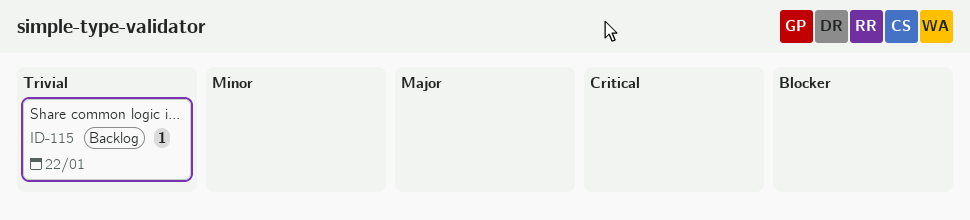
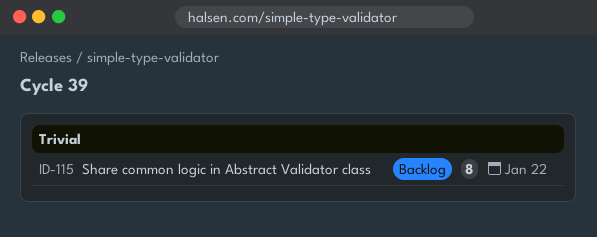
ID-115, estimate: 1 -> 8

